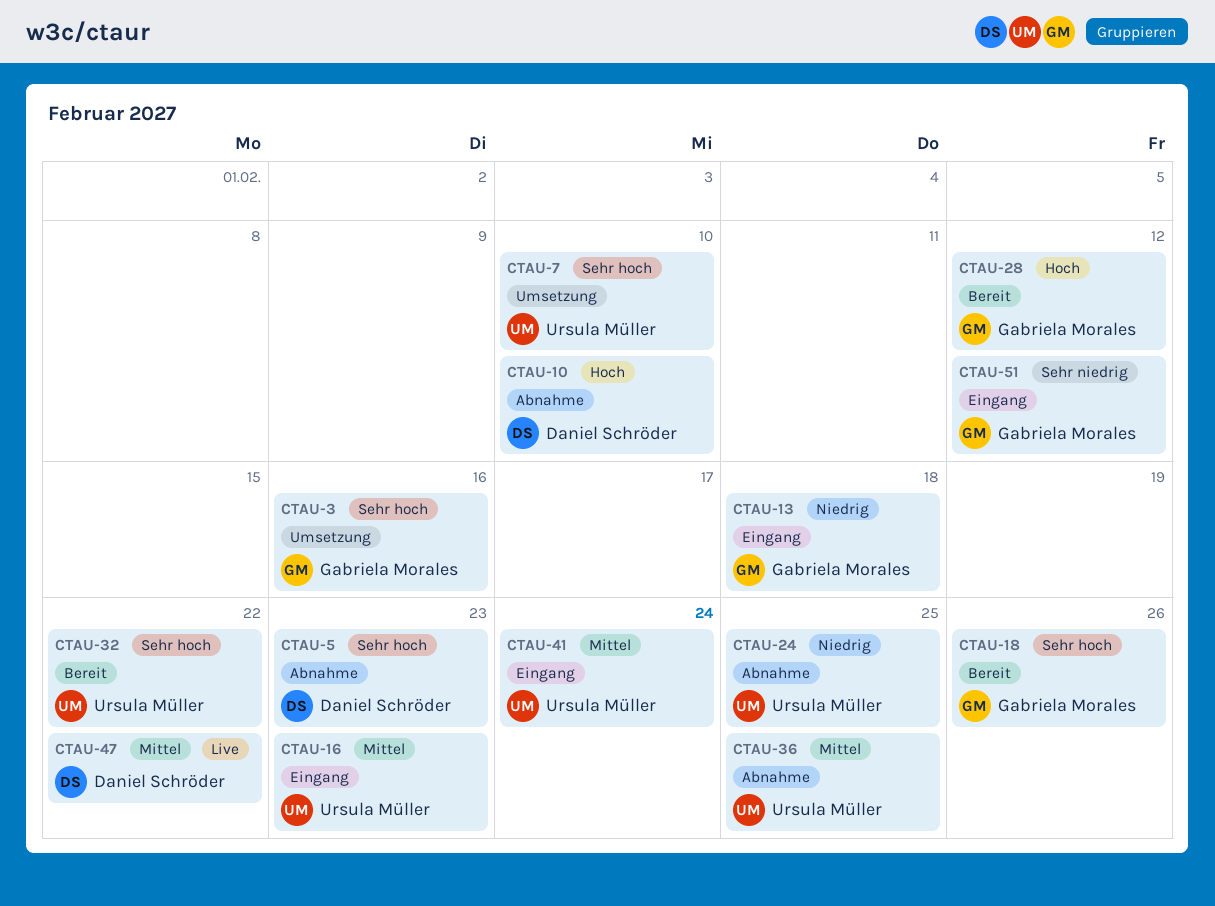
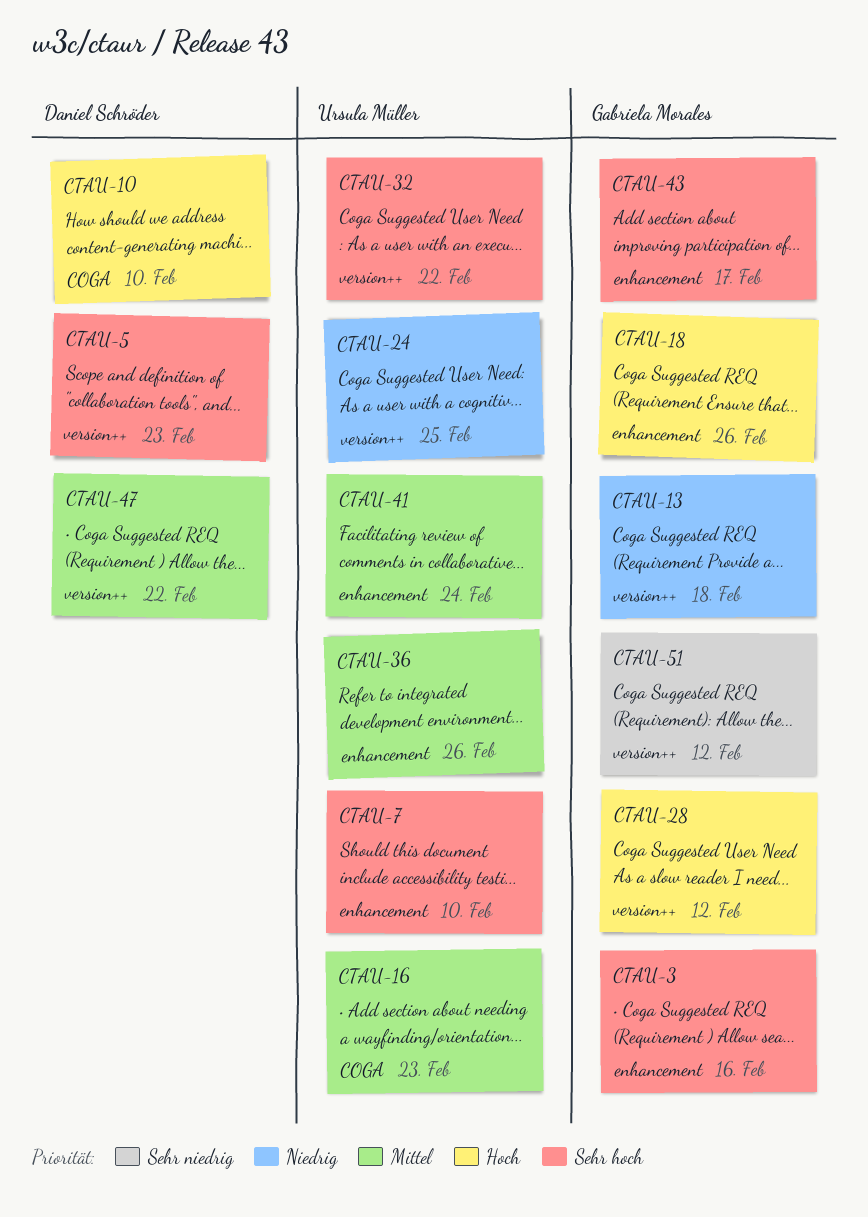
CTAU-18, priority: Sehr hoch -> Hoch
CTAU-36, due: Feb 25 -> Feb 26
CTAU-43: none -> present

